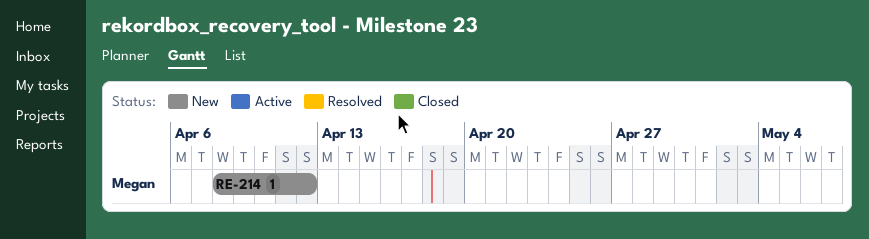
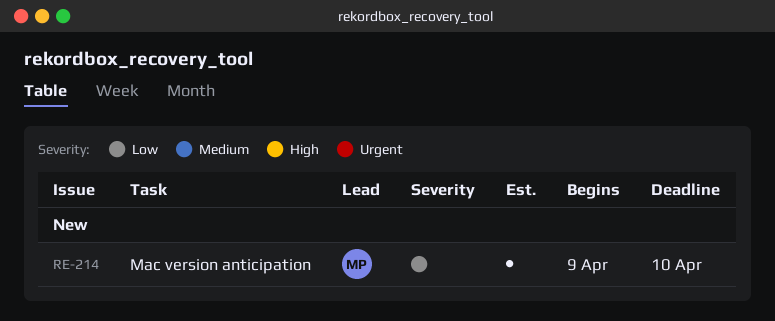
RE-214, start: Apr 8 -> Apr 9
RE-214, due: Apr 12 -> Apr 10

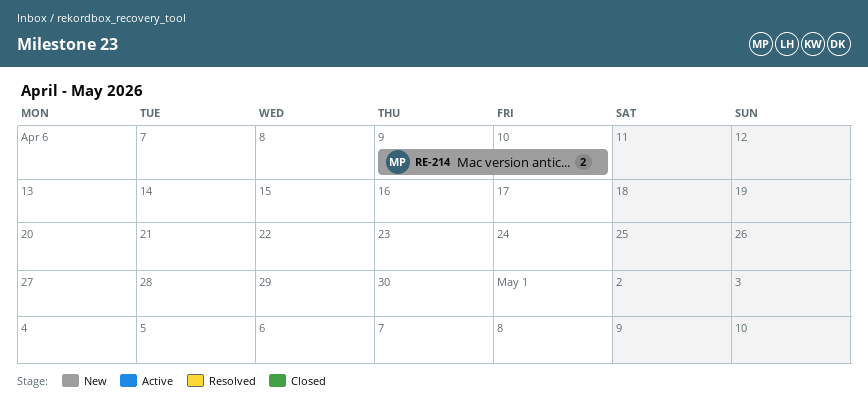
RE-214, estimate: 1 -> 2

